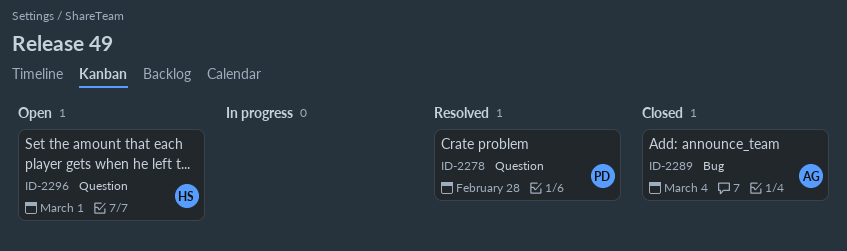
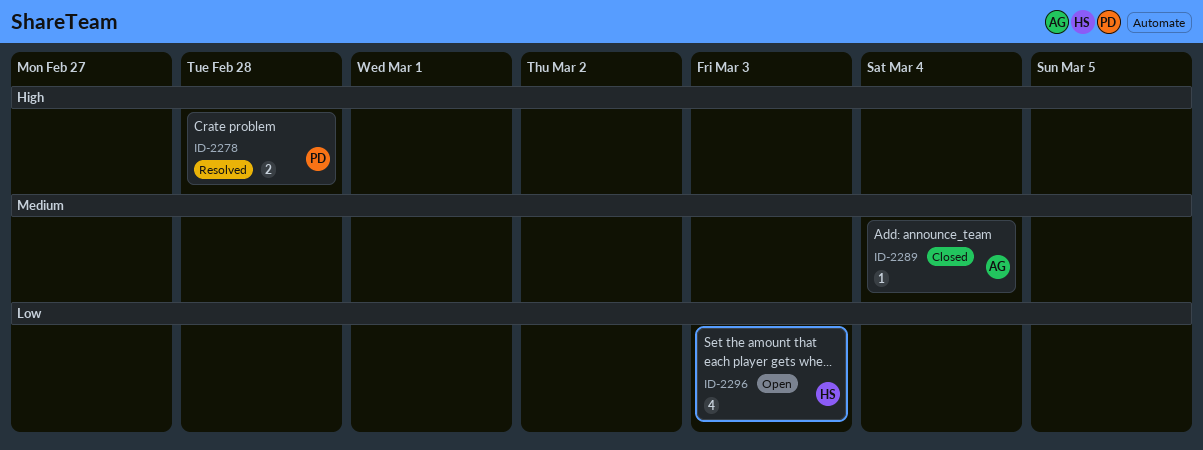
ID-2296, due: Mar 1 -> Mar 3

